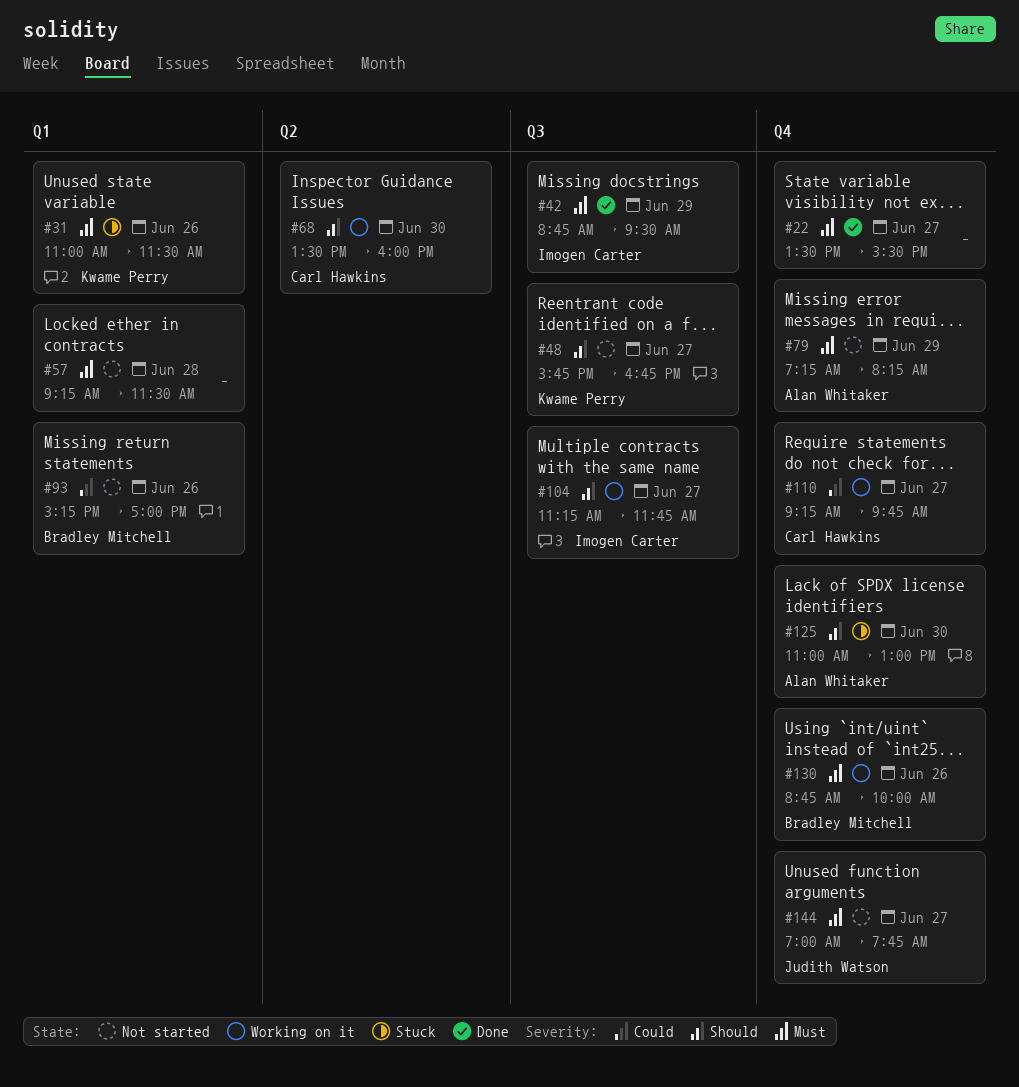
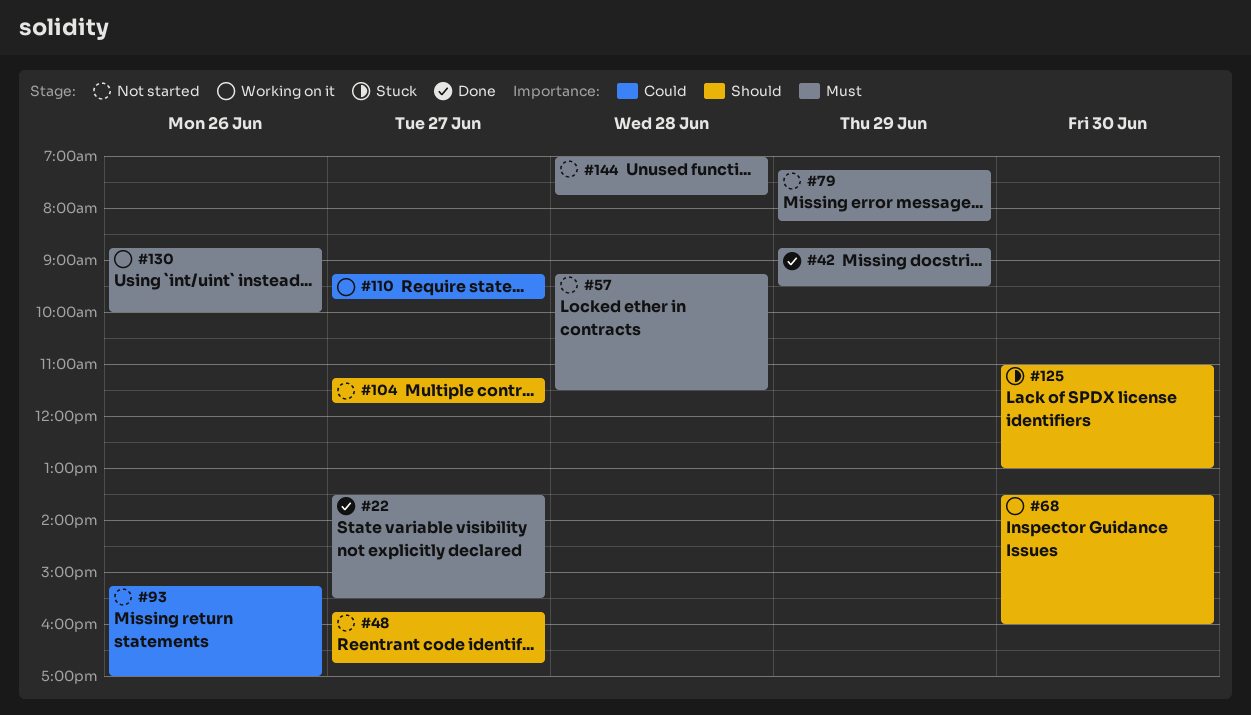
#31: present -> none
#104, status: Working on it -> Not started
#144, day: Jun 27 -> Jun 28

